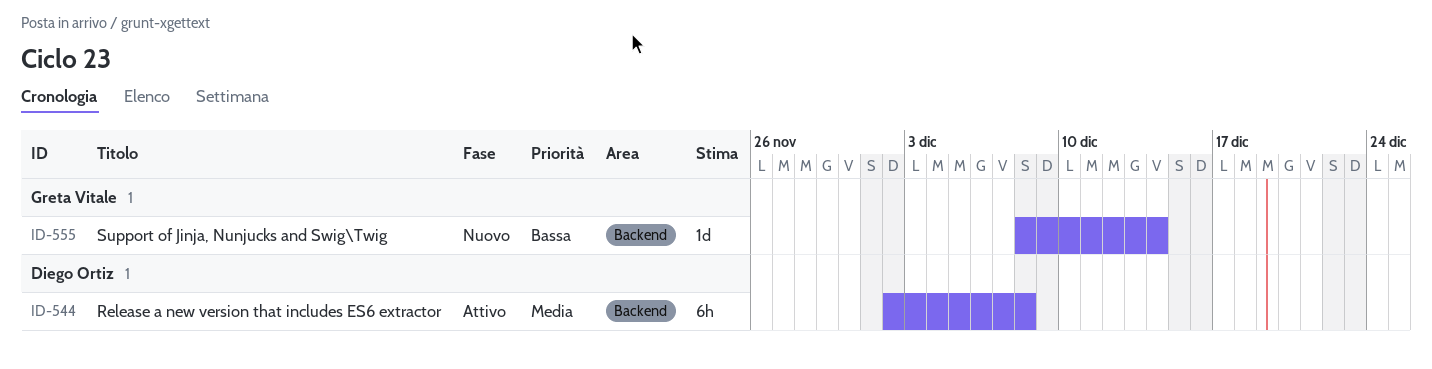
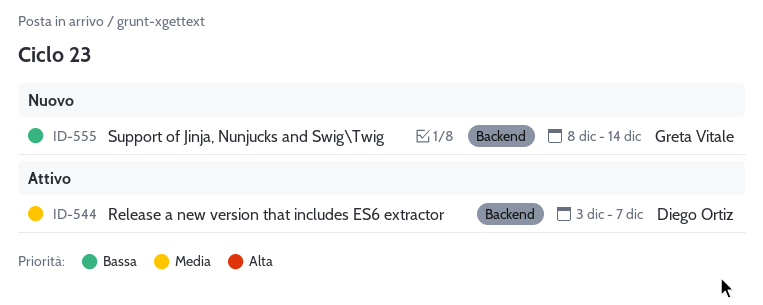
ID-544, start: Dec 2 -> Dec 3
ID-544, due: Dec 8 -> Dec 7

